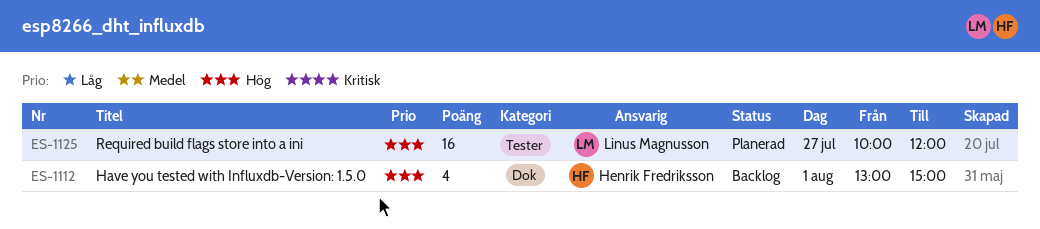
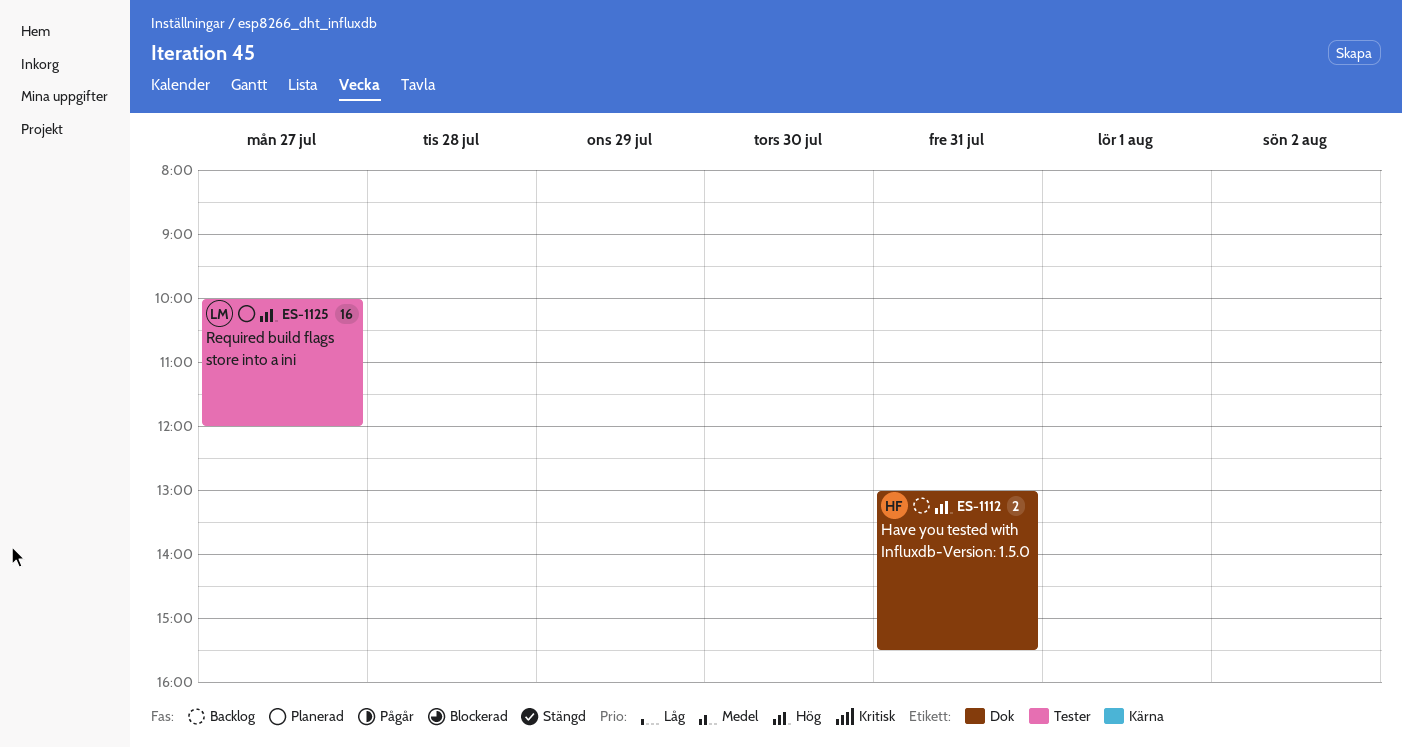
ES-1112, estimate: 4 -> 2
ES-1112, day: Aug 1 -> Jul 31
ES-1112, ends: 15:00 -> 15:30

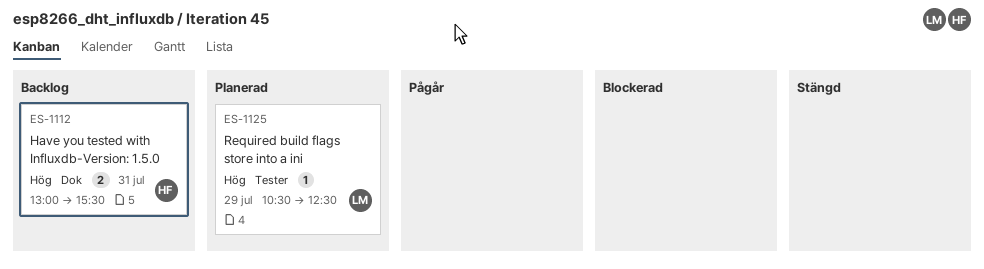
ES-1125, estimate: 16 -> 1
ES-1125, day: Jul 27 -> Jul 29
ES-1125, begins: 10:00 -> 10:30
ES-1125, ends: 12:00 -> 12:30

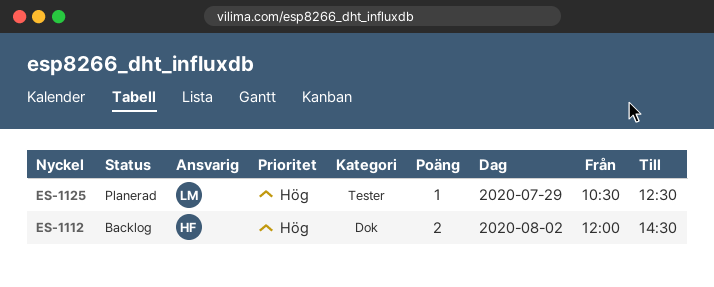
ES-1112, day: Jul 31 -> Aug 2
ES-1112, begins: 13:00 -> 12:00
ES-1112, ends: 15:30 -> 14:30

